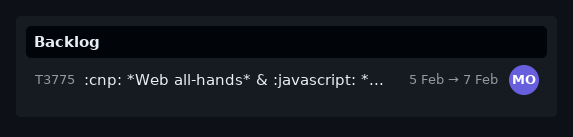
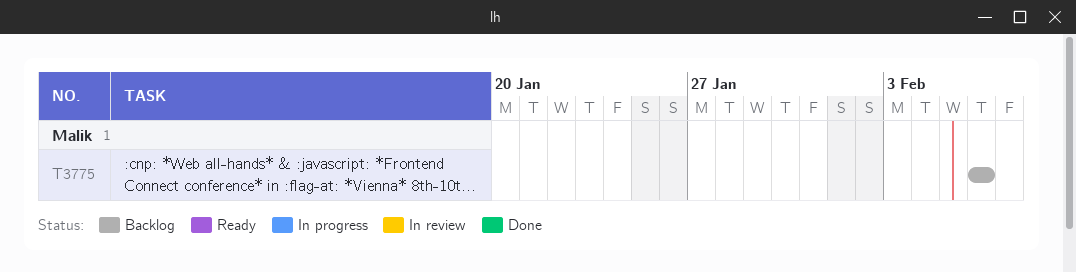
T3775, start: Feb 5 -> Feb 6
T3775, due: Feb 7 -> Feb 6

